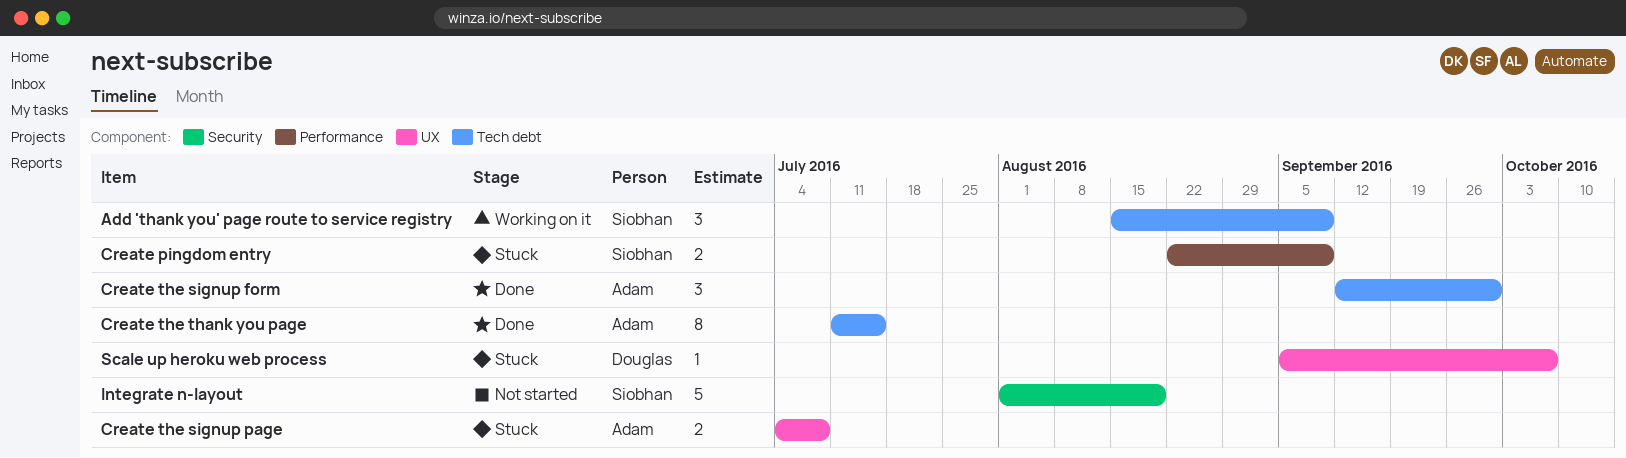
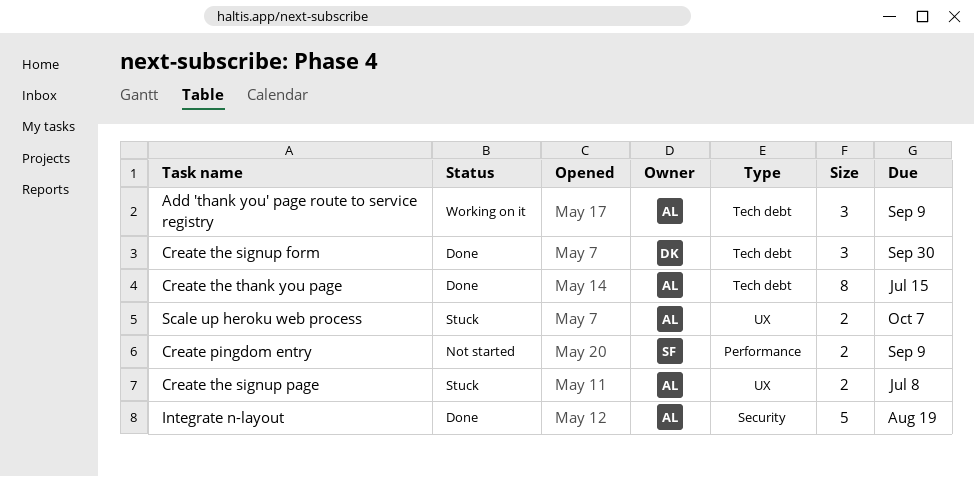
Add 'thank you' page route to service registry, owner: Siobhan -> Adam
Create pingdom entry, status: Stuck -> Not started
Create the signup form, owner: Adam -> Douglas
Integrate n-layout, status: Not started -> Done
Integrate n-layout, owner: Siobhan -> Adam
Scale up heroku web process, owner: Douglas -> Adam
Scale up heroku web process, estimate: 1 -> 2

